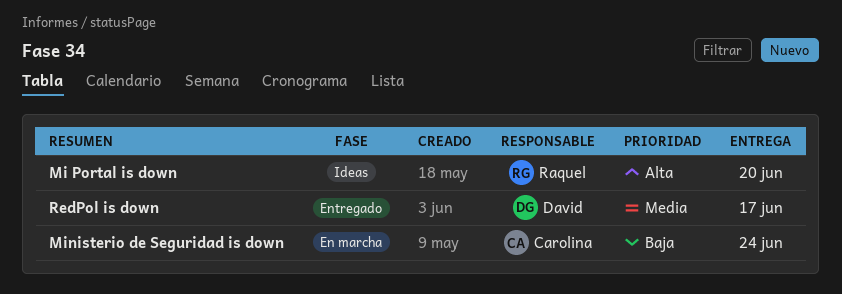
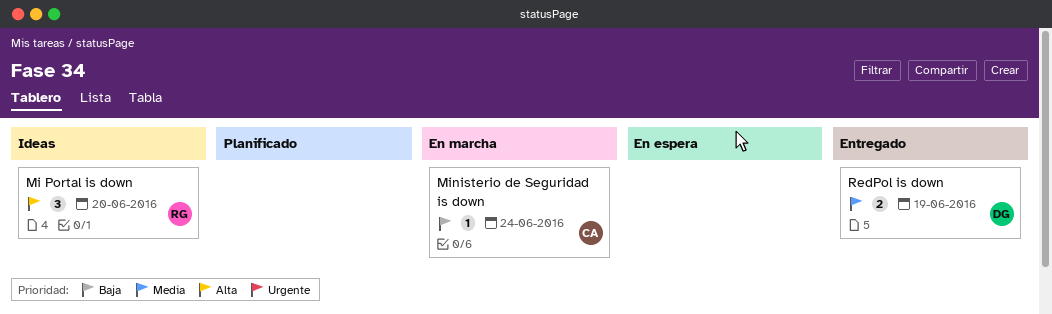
RedPol is down, due: Jun 17 -> Jun 19

